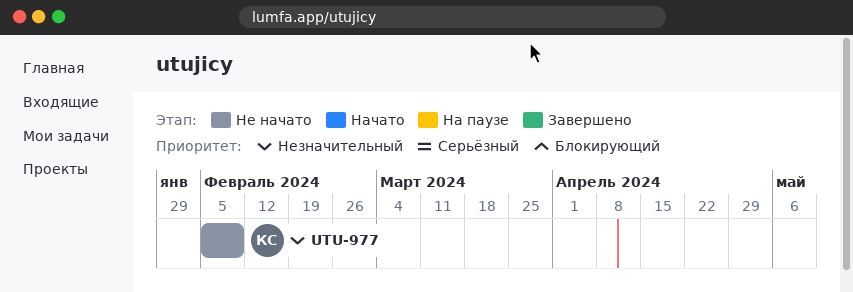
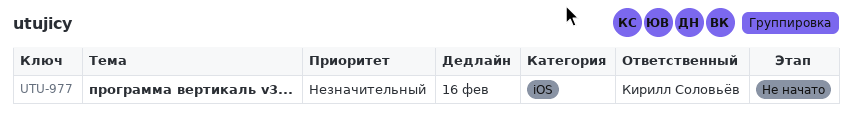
UTU-977, due: Feb 9 -> Feb 16

